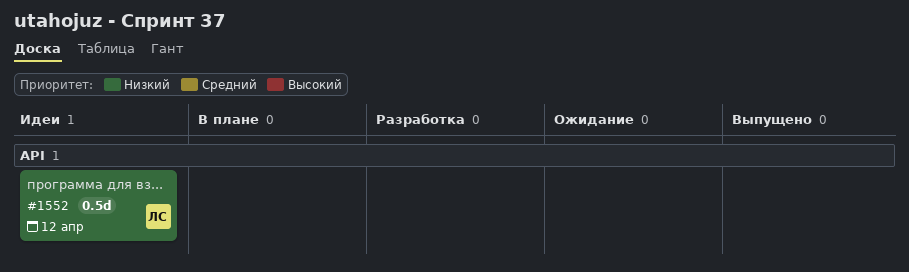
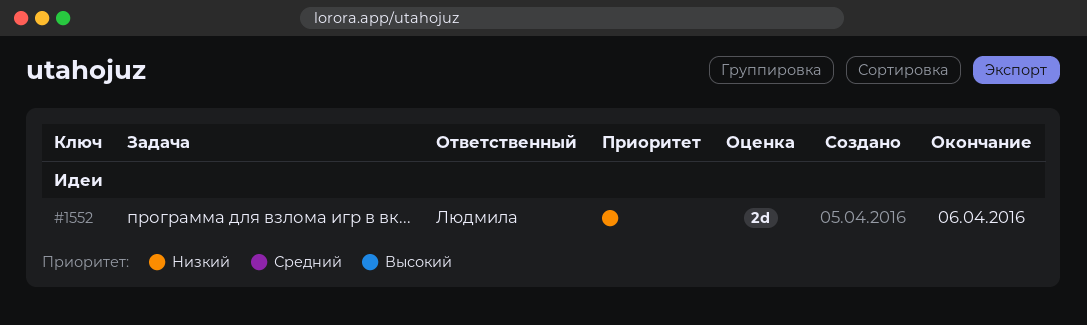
#1552, estimate: 0.5d -> 2d
#1552, due: Apr 12 -> Apr 6

